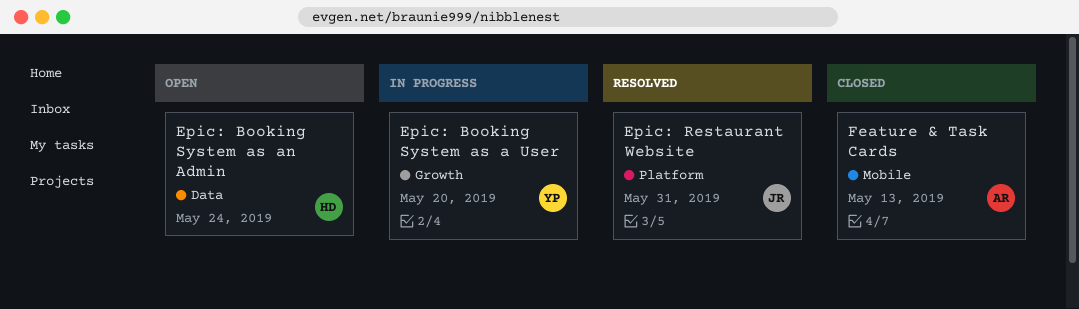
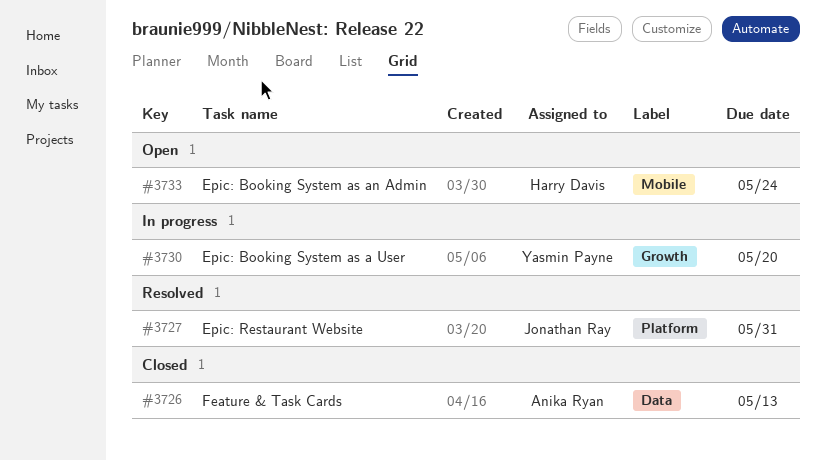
Epic: Booking System as an Admin, label: Data -> Mobile
Feature & Task Cards, label: Mobile -> Data

